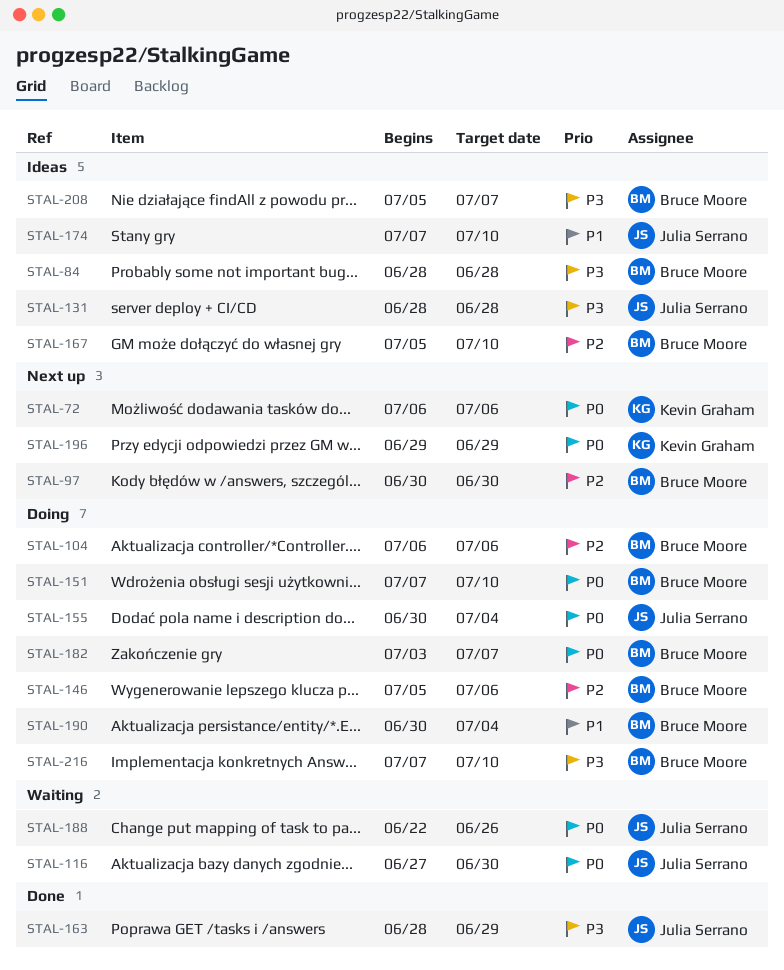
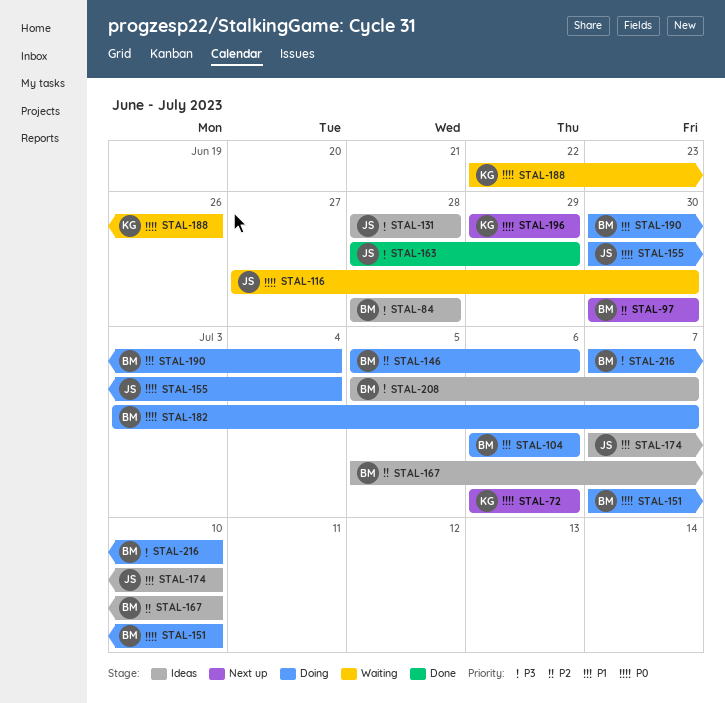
STAL-104, priority: P2 -> P1
STAL-188, owner: Julia Serrano -> Kevin Graham

